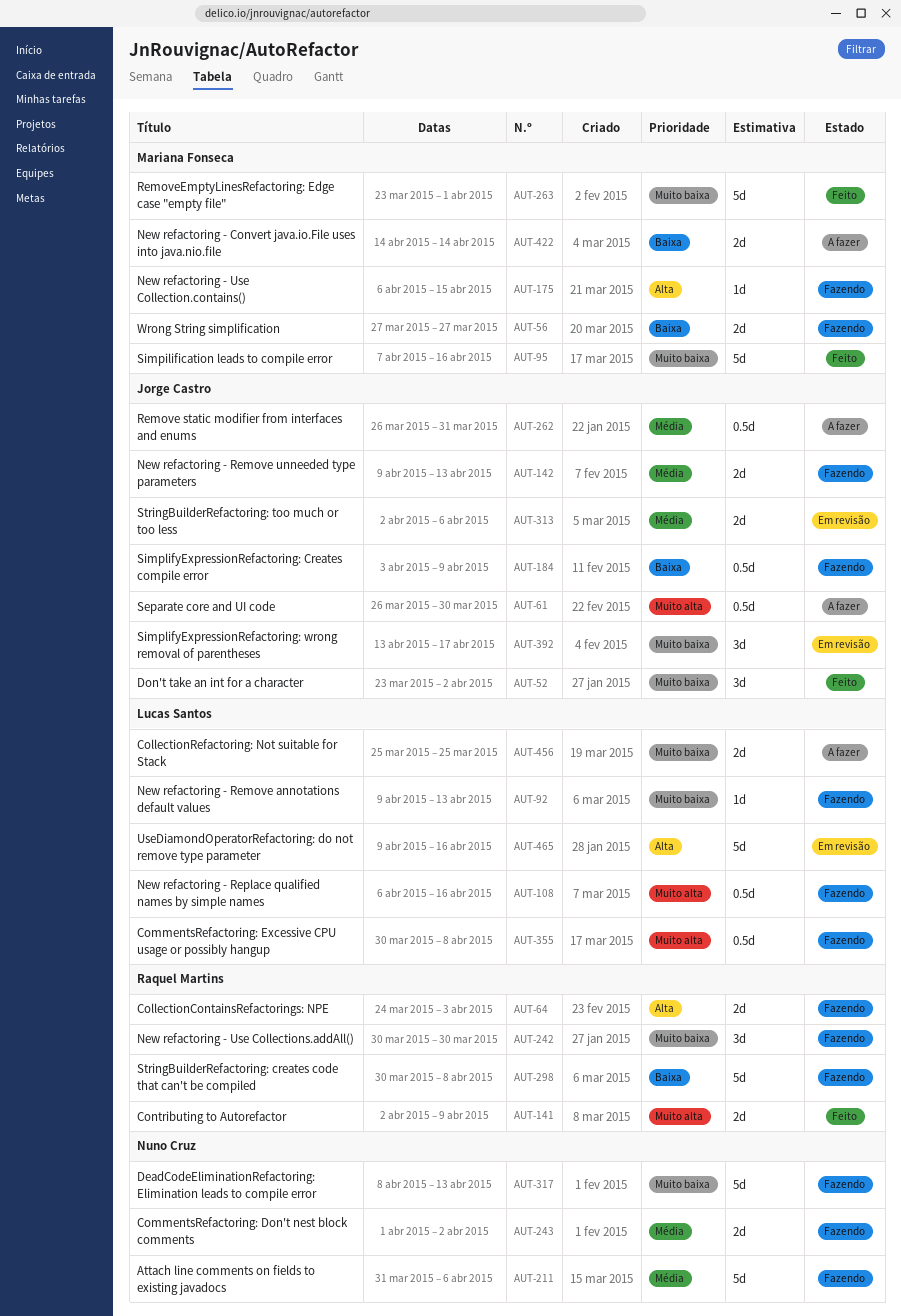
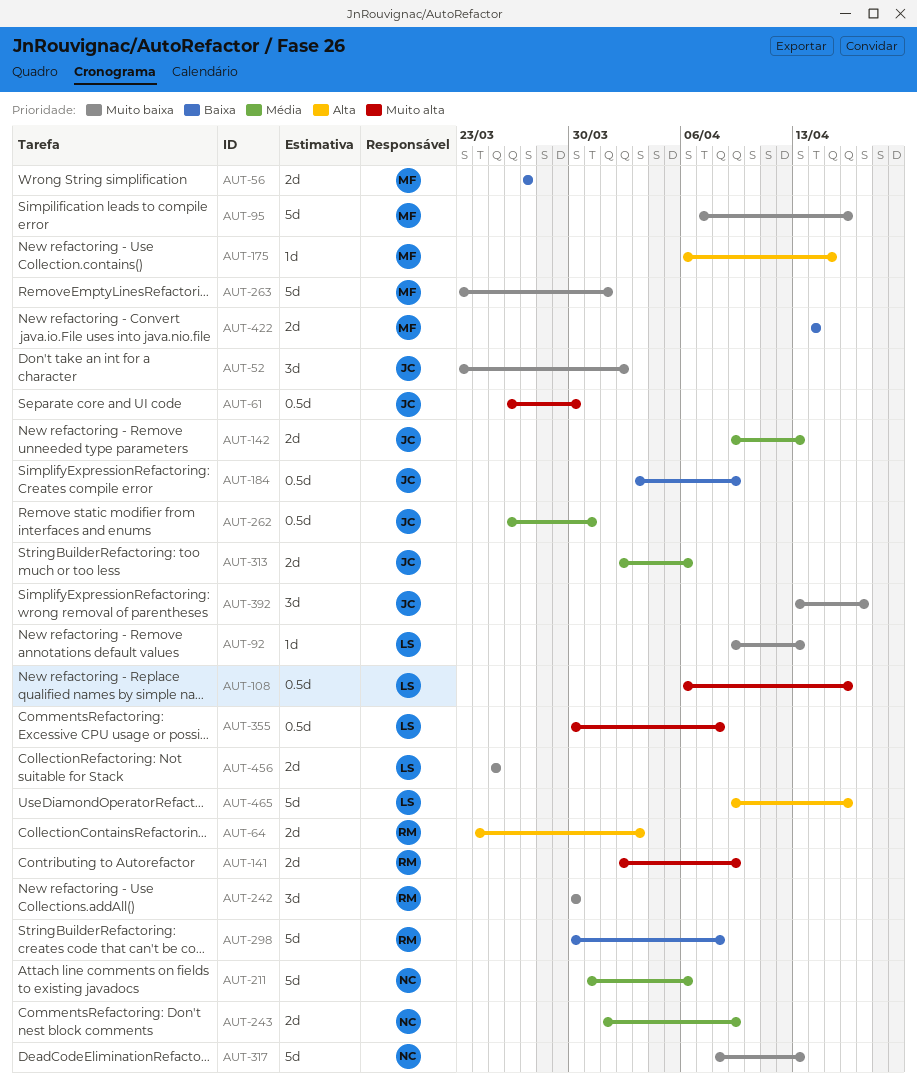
AUT-243, due: Apr 2 -> Apr 9

